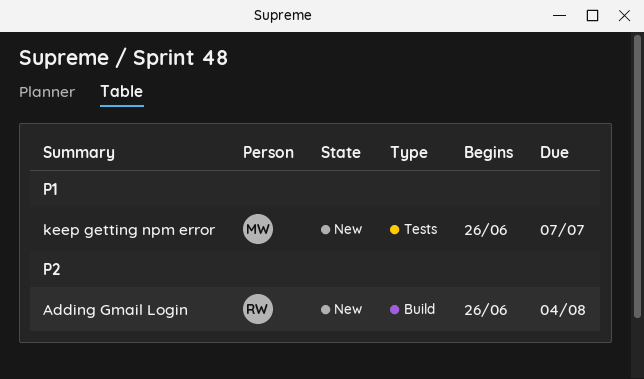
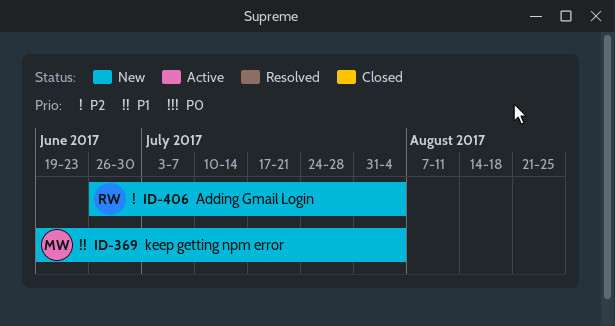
keep getting npm error, start: Jun 26 -> Jun 19
keep getting npm error, due: Jul 7 -> Aug 4

